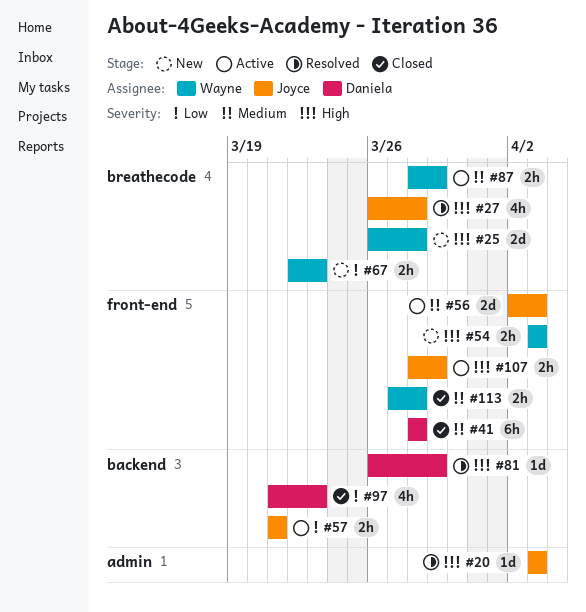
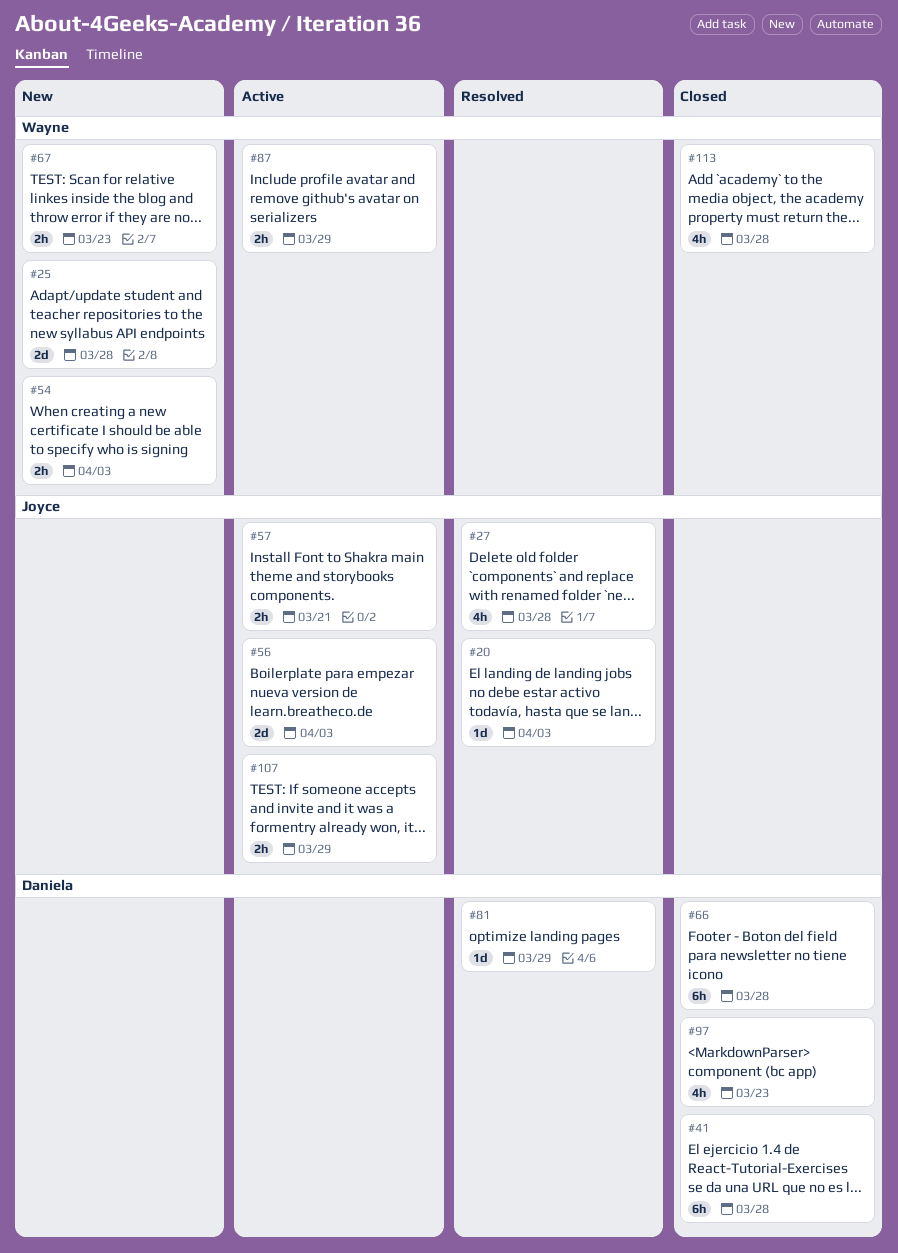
#66: none -> present
#113, estimate: 2h -> 4h

